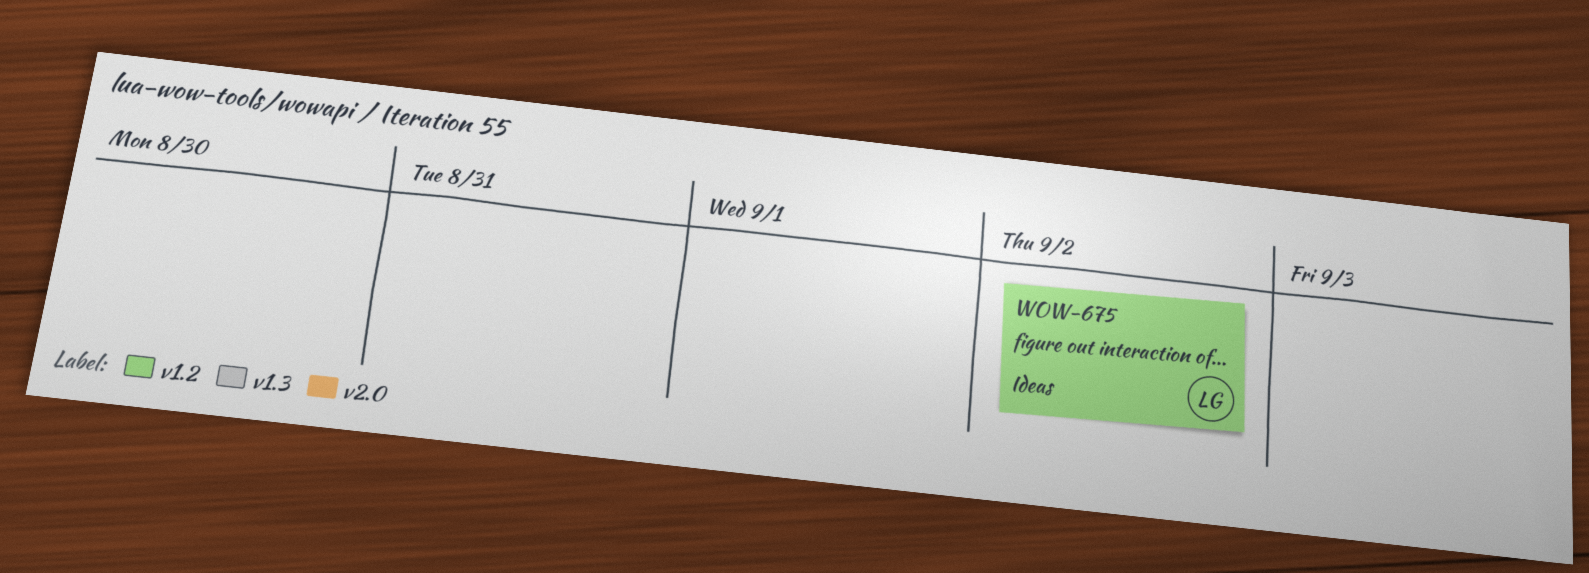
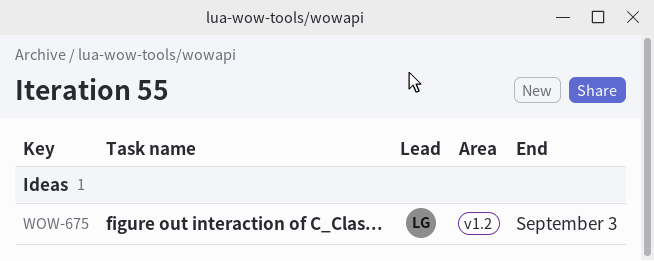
WOW-675, due: Sep 2 -> Sep 3

